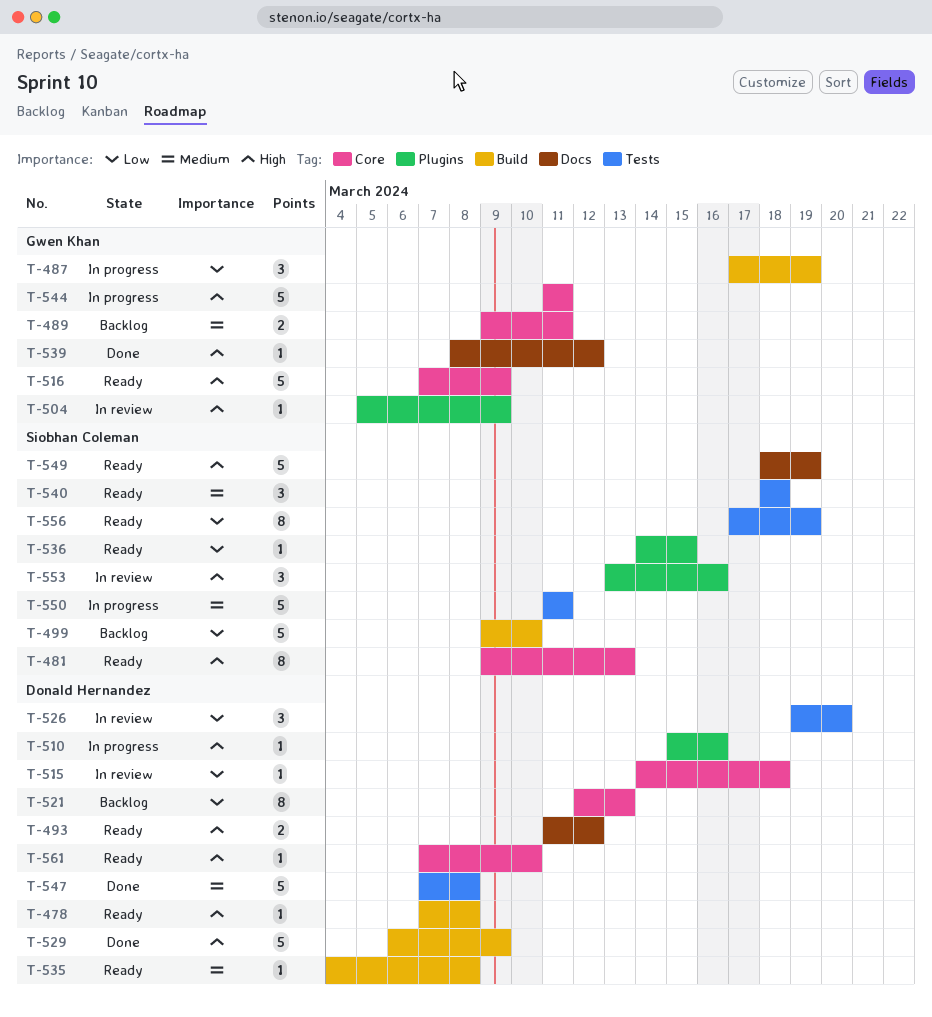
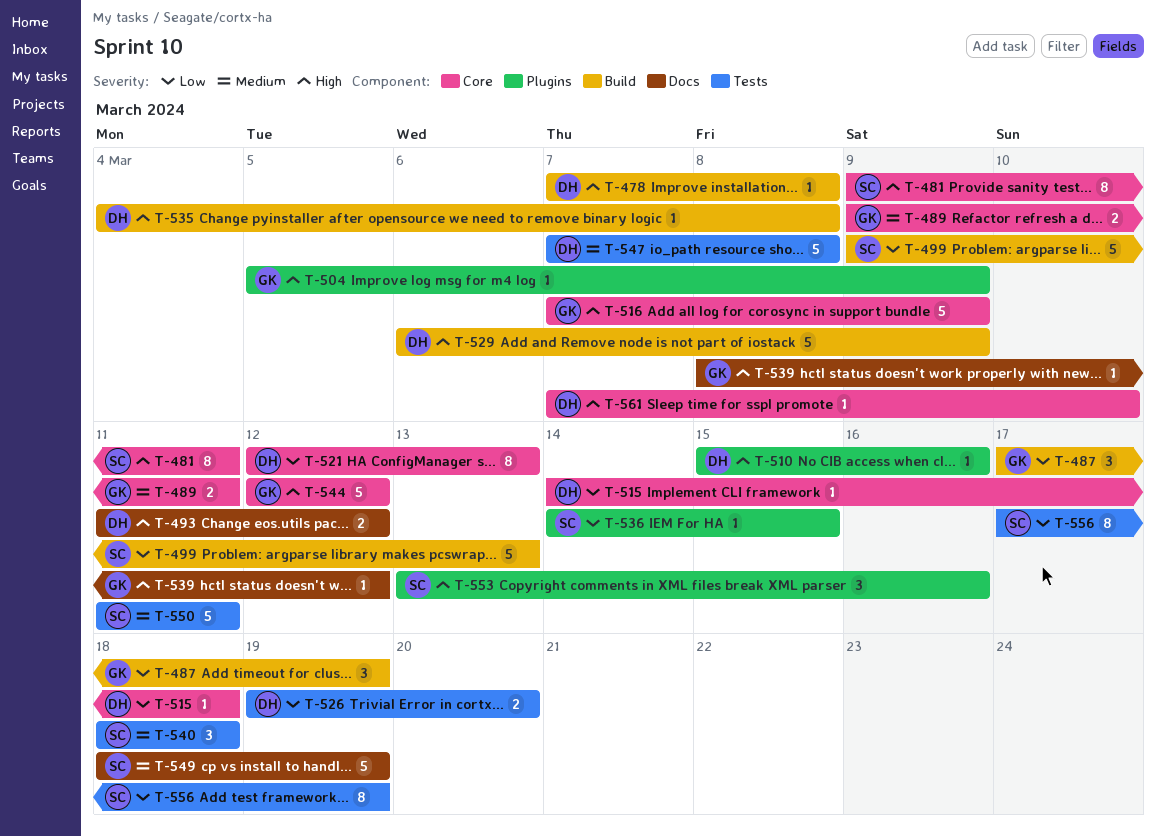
T-481, due: Mar 13 -> Mar 11
T-499, due: Mar 10 -> Mar 13
T-526, estimate: 3 -> 2
T-535, priority: Medium -> High
T-544, start: Mar 11 -> Mar 12
T-544, due: Mar 11 -> Mar 12
T-549, priority: High -> Medium

